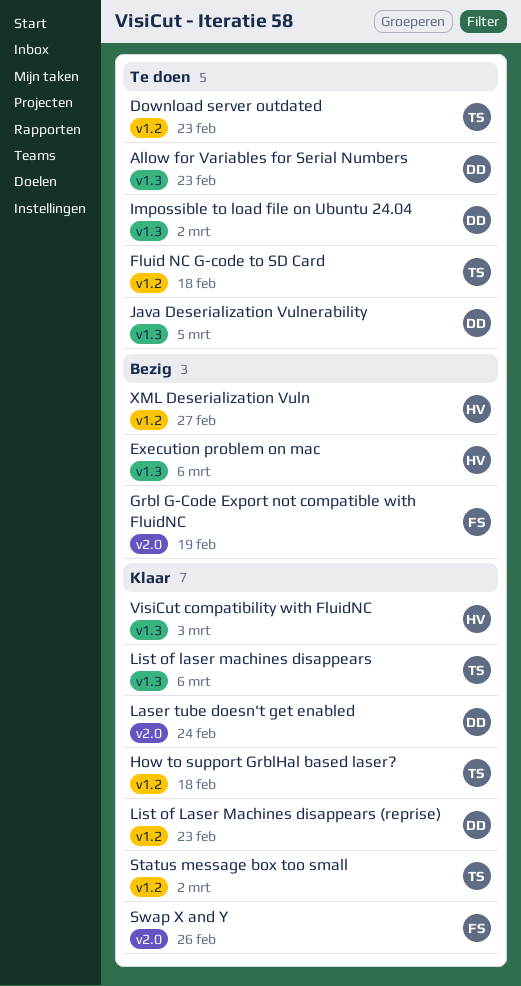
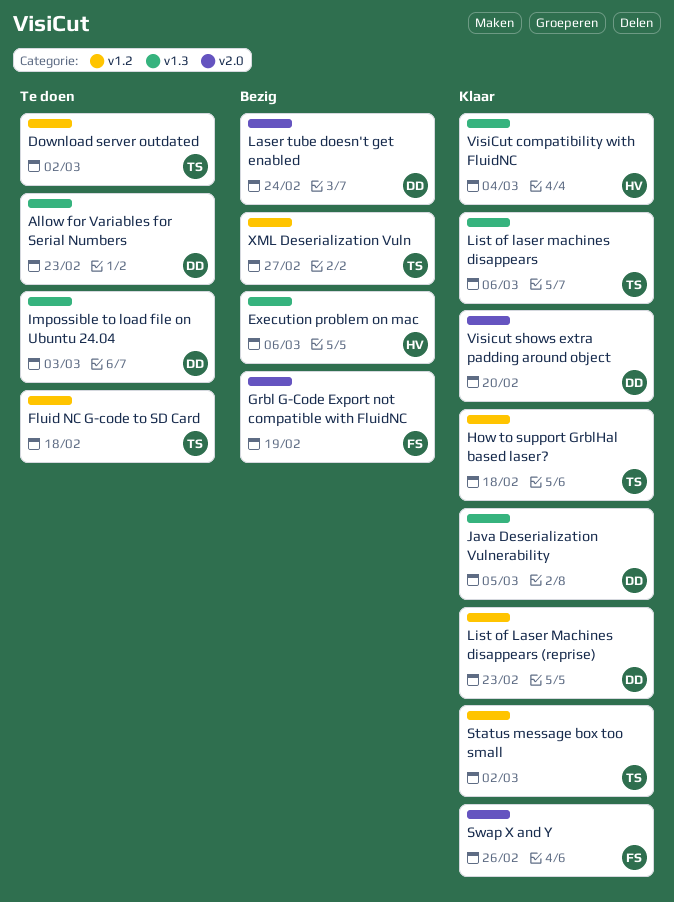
Download server outdated, due: Feb 23 -> Mar 2
Impossible to load file on Ubuntu 24.04, due: Mar 2 -> Mar 3
Java Deserialization Vulnerability, status: Te doen -> Klaar
Laser tube doesn't get enabled, status: Klaar -> Bezig
VisiCut compatibility with FluidNC, due: Mar 3 -> Mar 4
Visicut shows extra padding around object: none -> present
XML Deserialization Vuln, owner: HV -> TS

